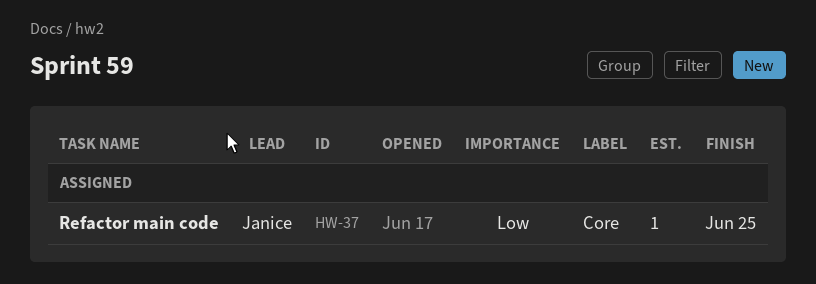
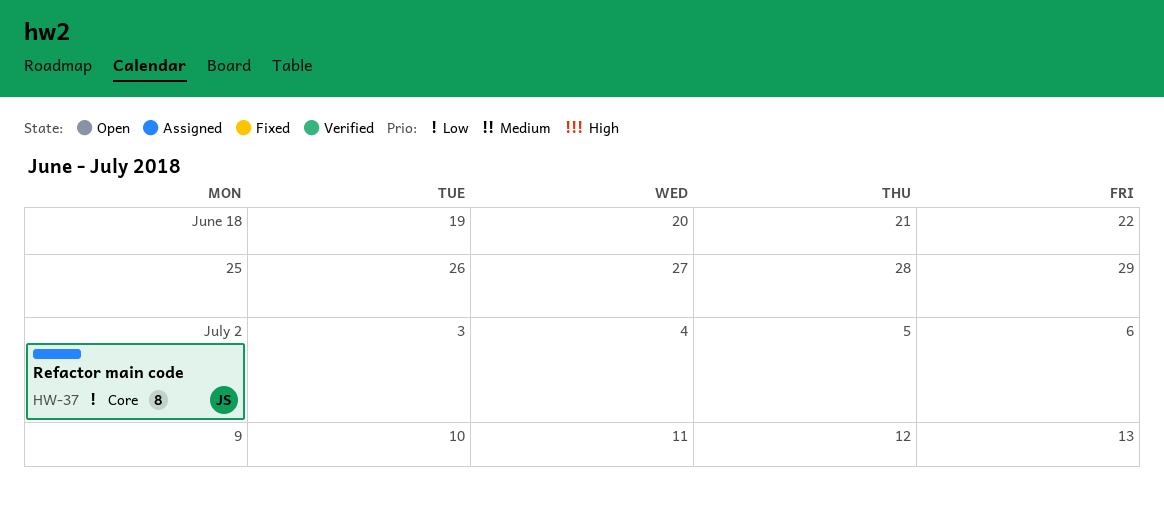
HW-37, estimate: 1 -> 8
HW-37, due: Jun 25 -> Jul 2

